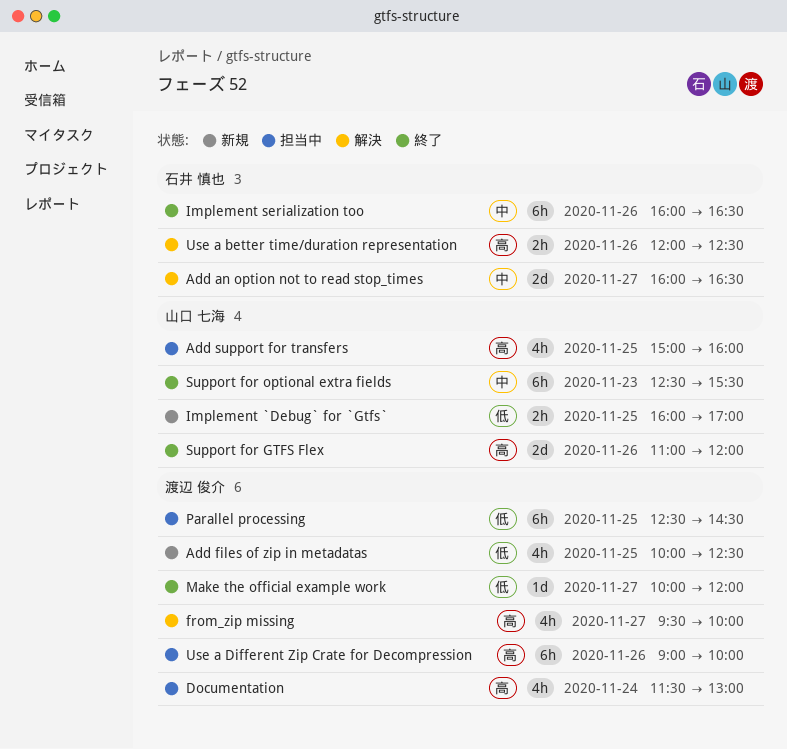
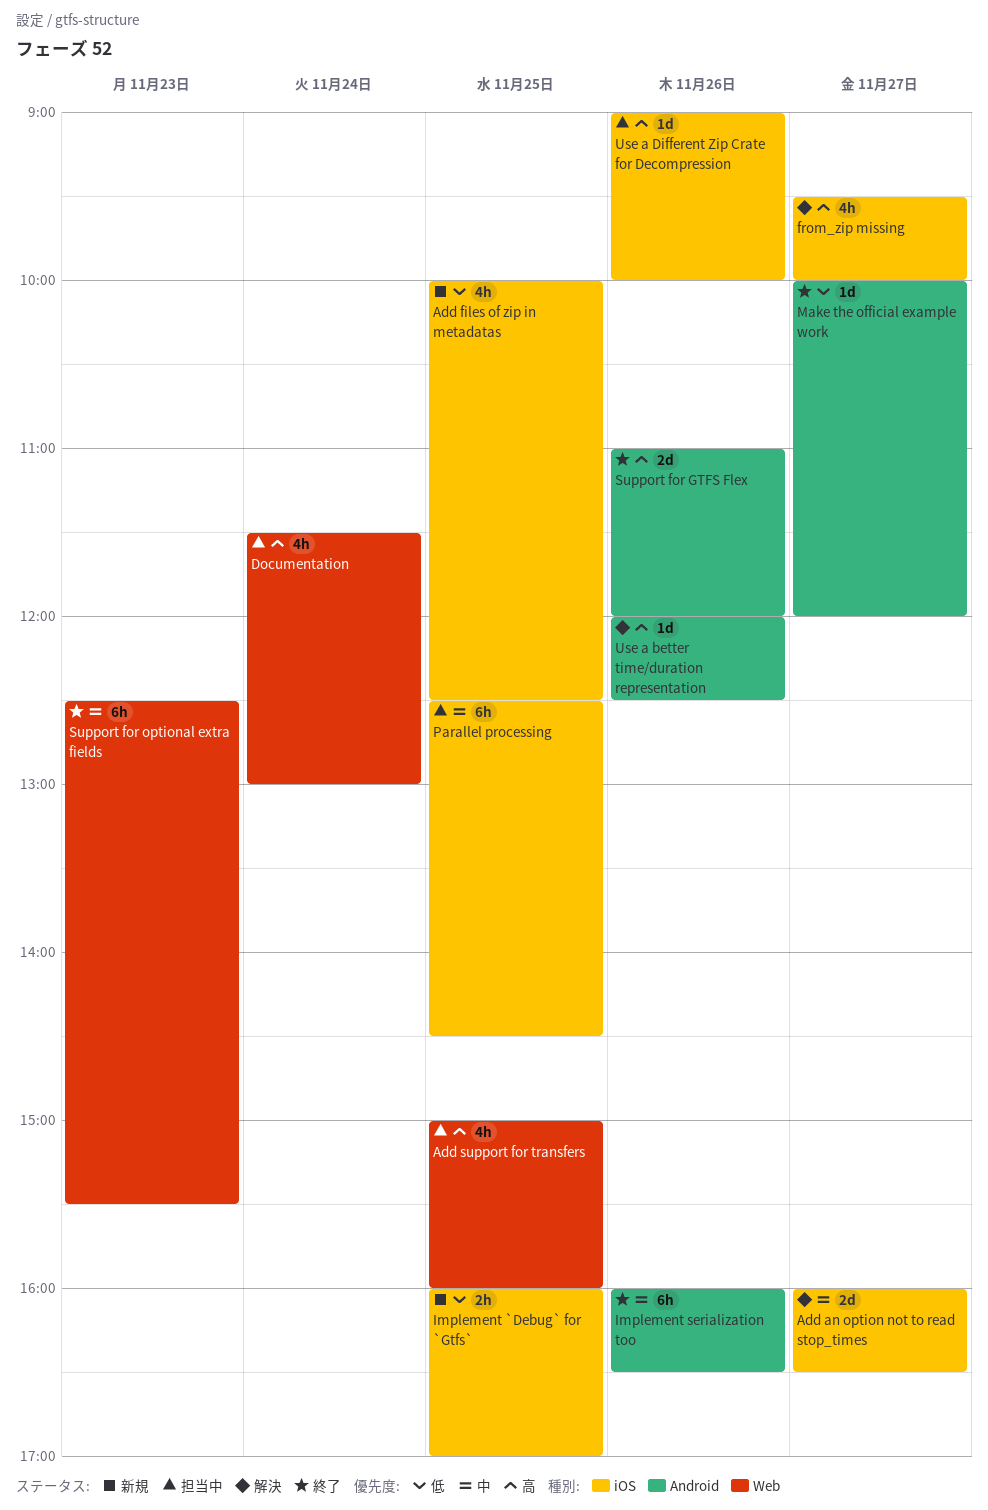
Parallel processing, priority: 低 -> 中
Use a better time/duration representation, estimate: 2h -> 1d
Use a Different Zip Crate for Decompression, estimate: 6h -> 1d

